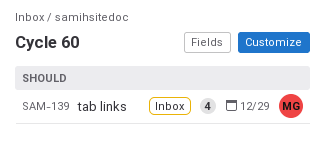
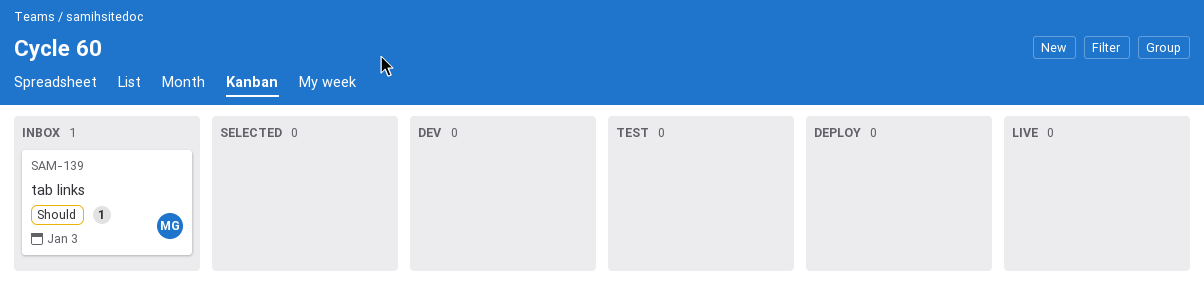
SAM-139, estimate: 4 -> 1
SAM-139, due: Dec 29 -> Jan 3

